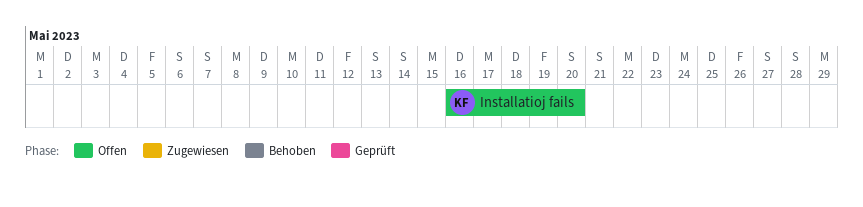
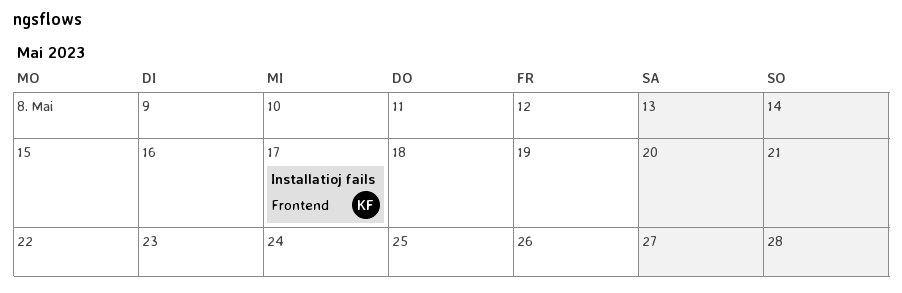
Installatioj fails, due: May 20 -> May 17

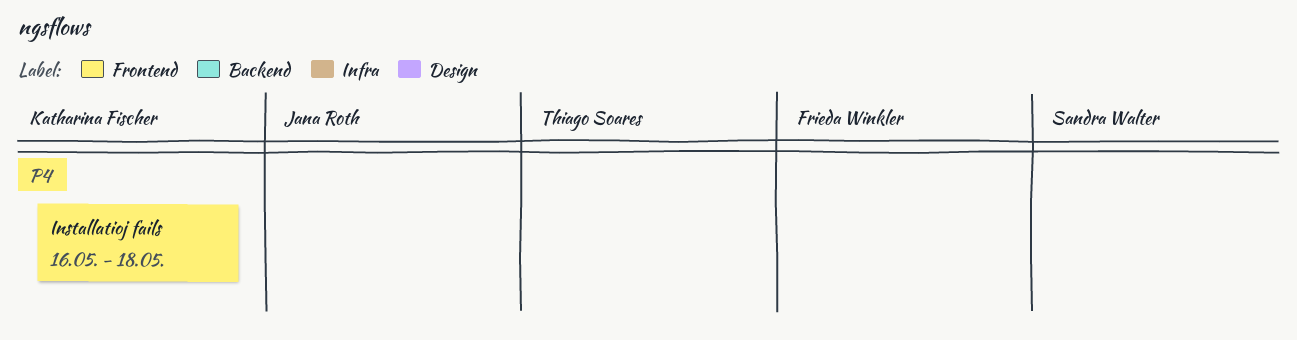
Installatioj fails, due: May 17 -> May 18

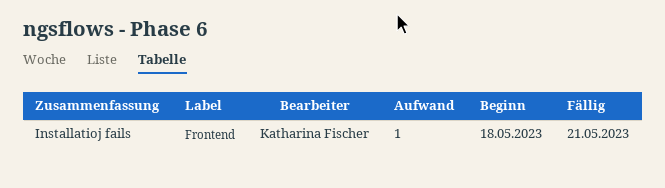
Installatioj fails, start: May 16 -> May 18
Installatioj fails, due: May 18 -> May 21

